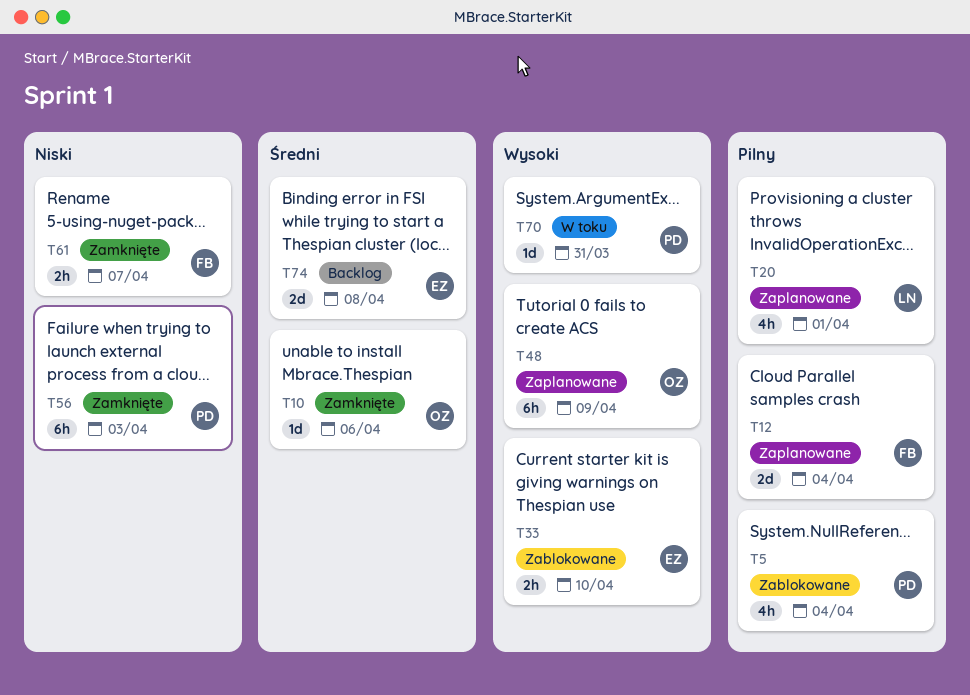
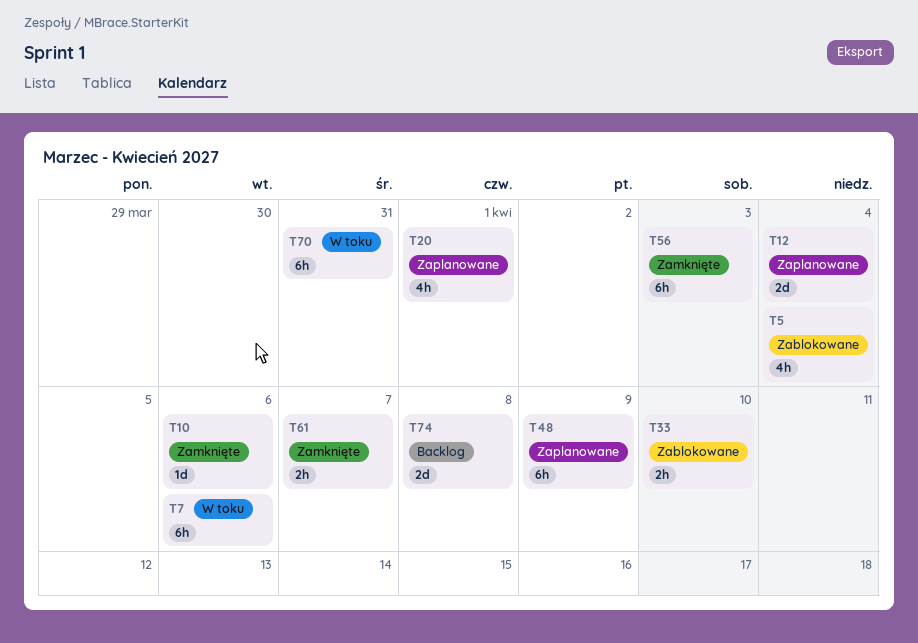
T7: none -> present
T70, estimate: 1d -> 6h

